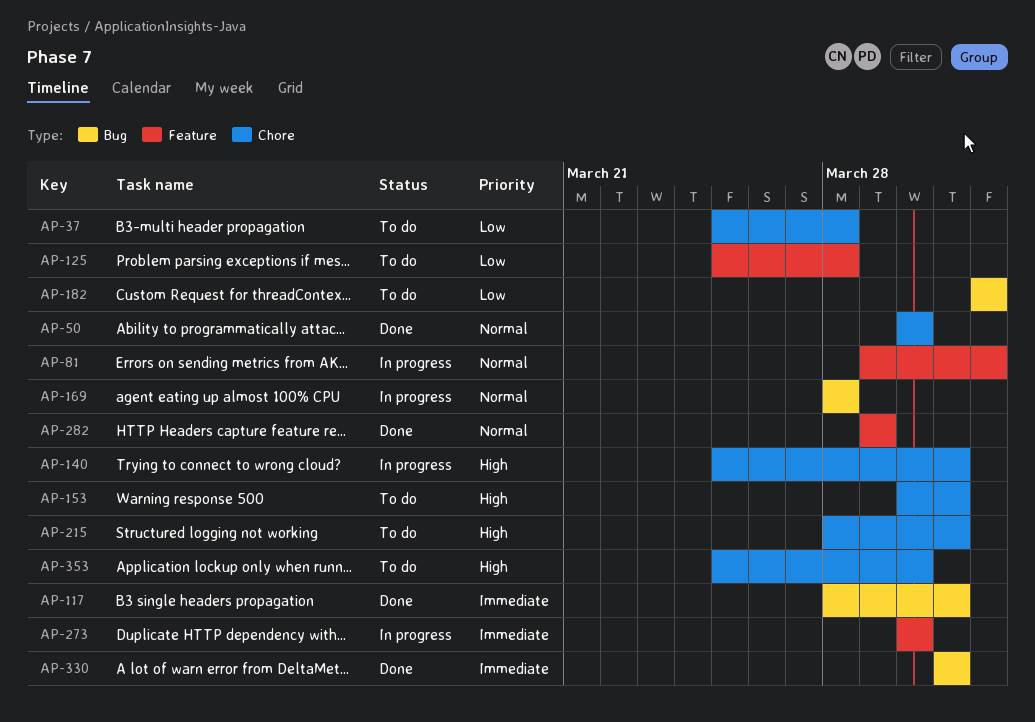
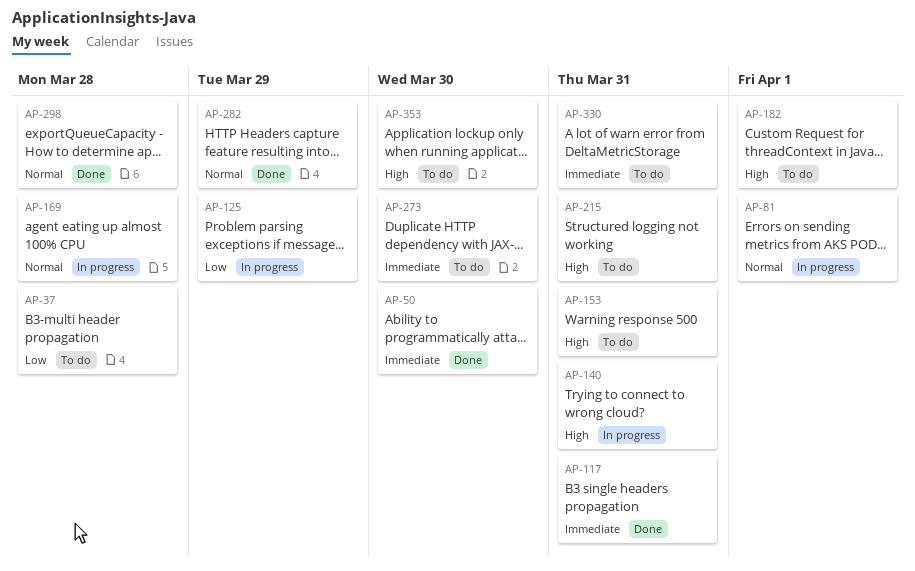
AP-50, priority: Normal -> Immediate
AP-125, status: To do -> In progress
AP-125, due: Mar 28 -> Mar 29
AP-182, priority: Low -> High
AP-273, status: In progress -> To do
AP-298: none -> present
AP-330, status: Done -> To do

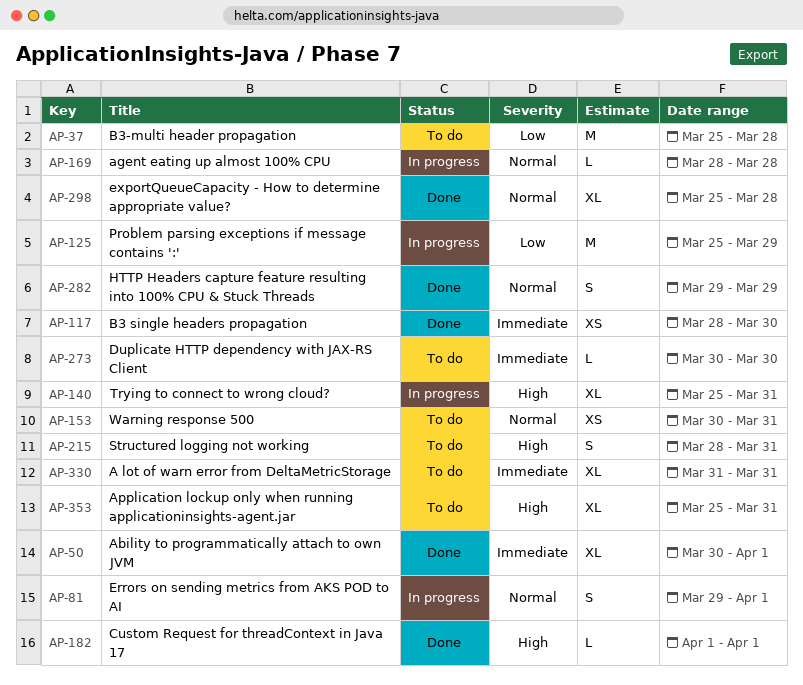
AP-50, due: Mar 30 -> Apr 1
AP-117, due: Mar 31 -> Mar 30
AP-153, priority: High -> Normal
AP-182, status: To do -> Done
AP-353, due: Mar 30 -> Mar 31

